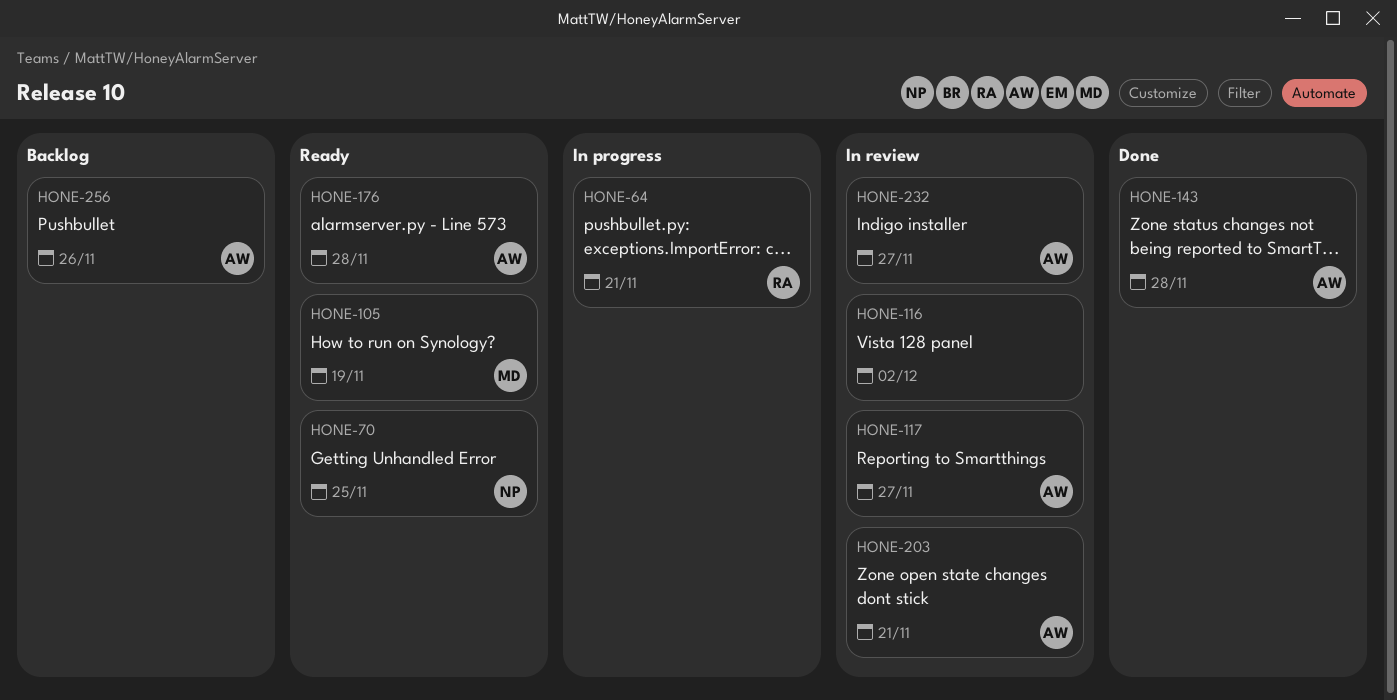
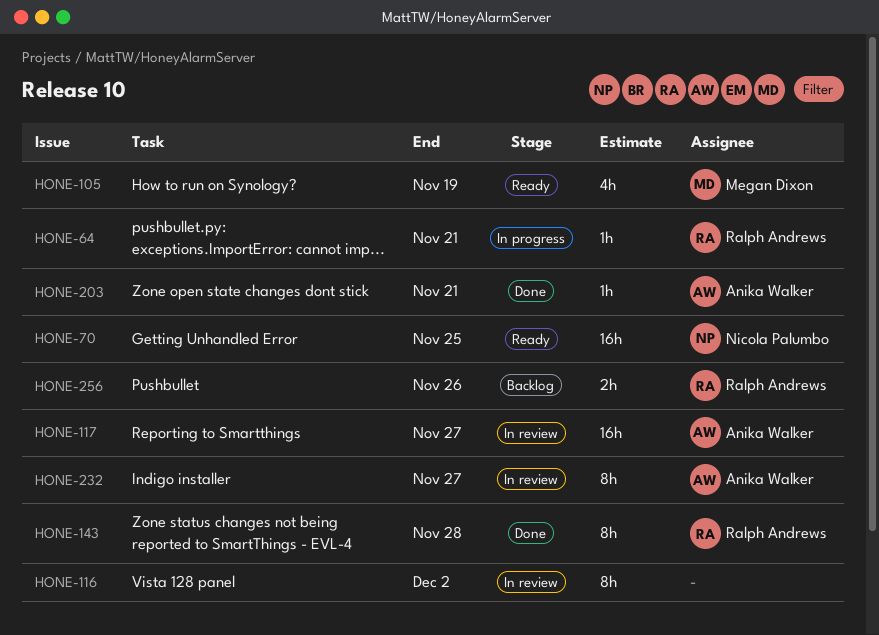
HONE-143, owner: Anika Walker -> Ralph Andrews
HONE-176: present -> none
HONE-203, status: In review -> Done
HONE-256, owner: Anika Walker -> Ralph Andrews

